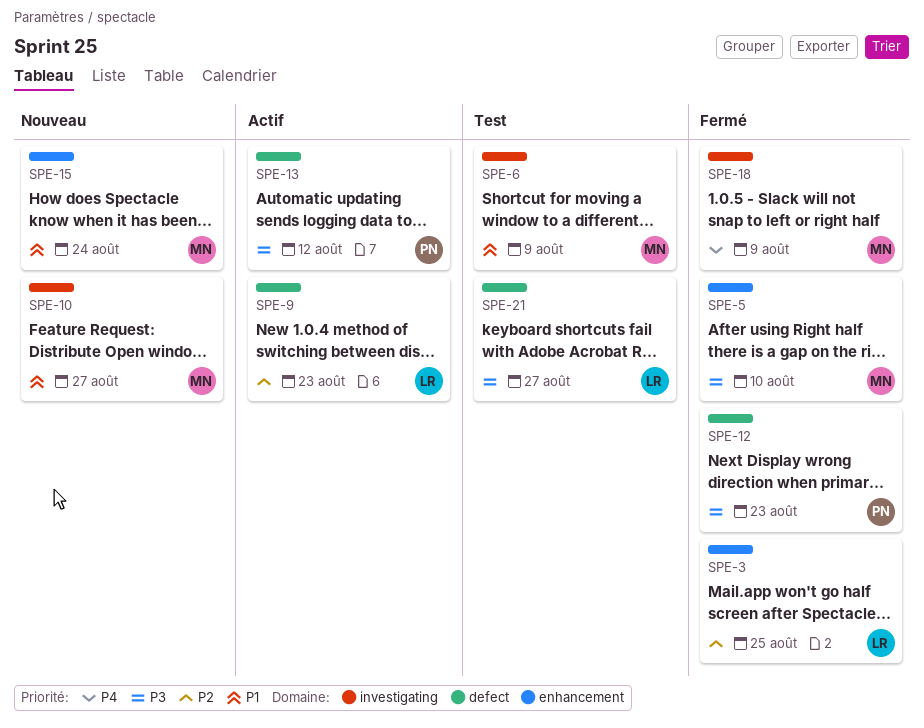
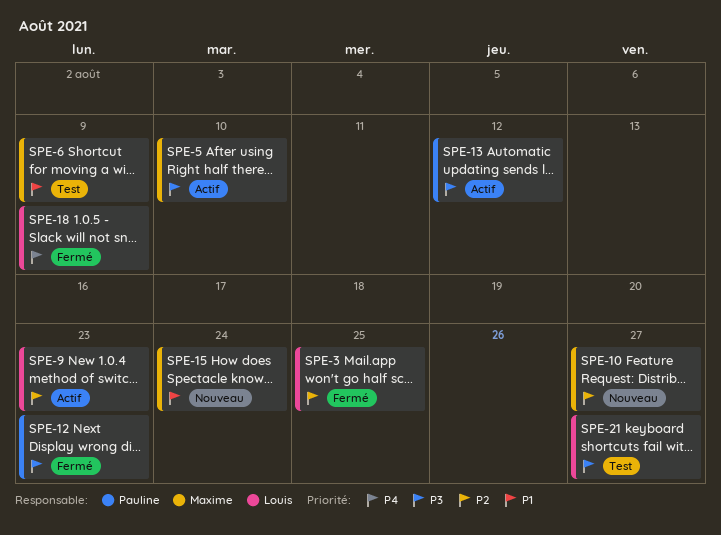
SPE-5, status: Fermé -> Actif
SPE-10, priority: P1 -> P2
SPE-18, owner: Maxime -> Louis

